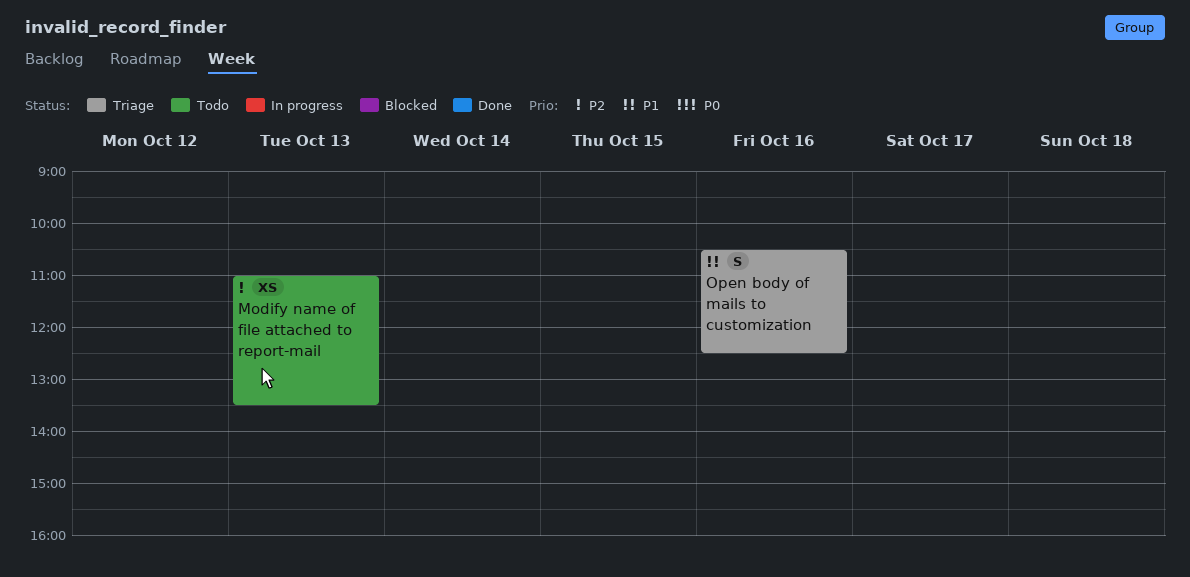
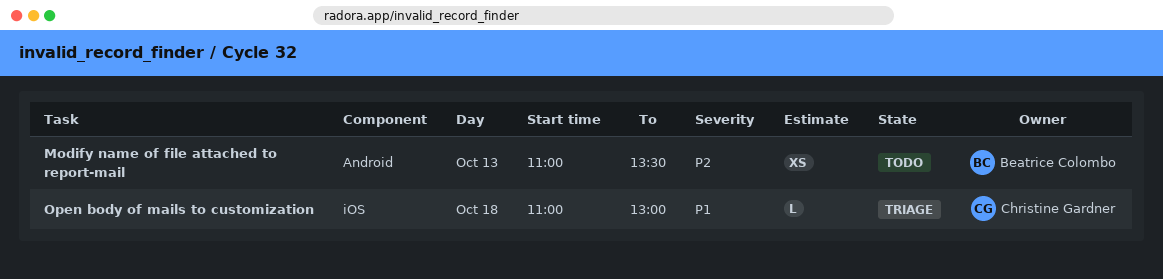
Open body of mails to customization, estimate: S -> L
Open body of mails to customization, day: Oct 16 -> Oct 18
Open body of mails to customization, begins: 10:30 -> 11:00
Open body of mails to customization, ends: 12:30 -> 13:00

